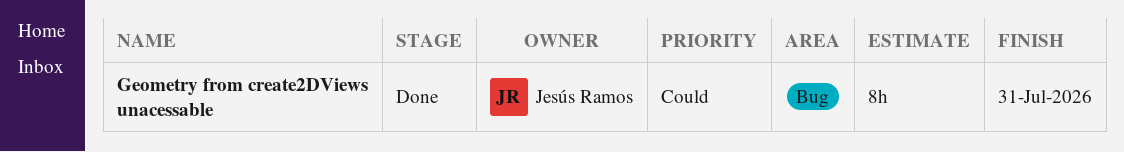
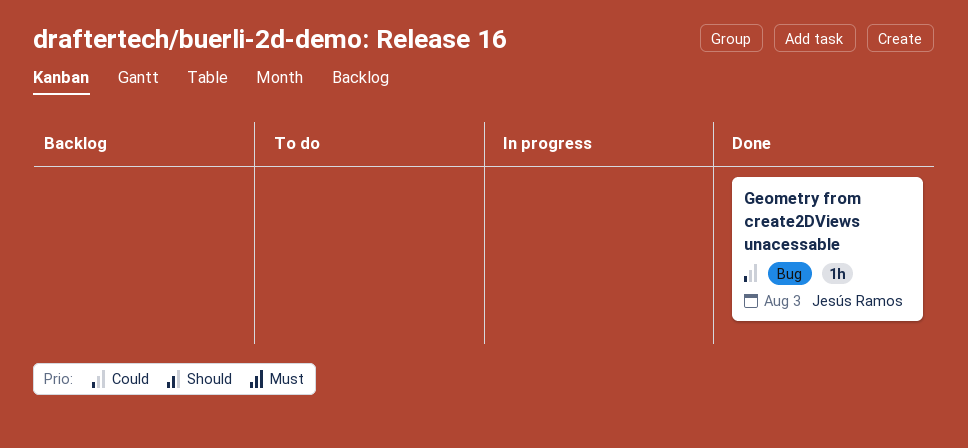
Geometry from create2DViews unacessable, estimate: 8h -> 1h
Geometry from create2DViews unacessable, due: Jul 31 -> Aug 3

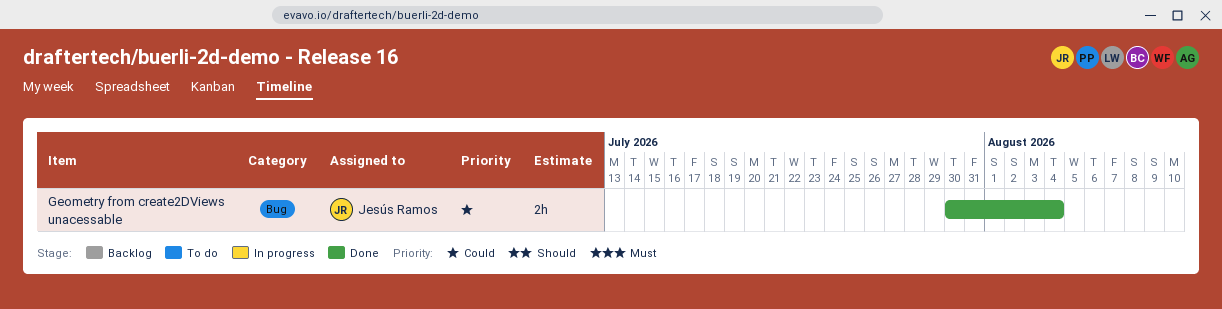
Geometry from create2DViews unacessable, estimate: 1h -> 2h
Geometry from create2DViews unacessable, due: Aug 3 -> Aug 4

